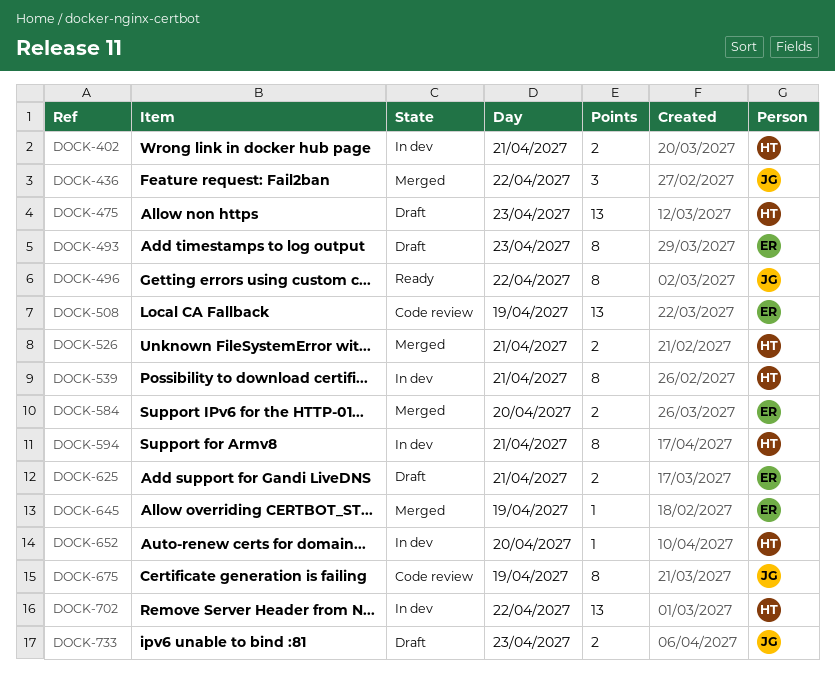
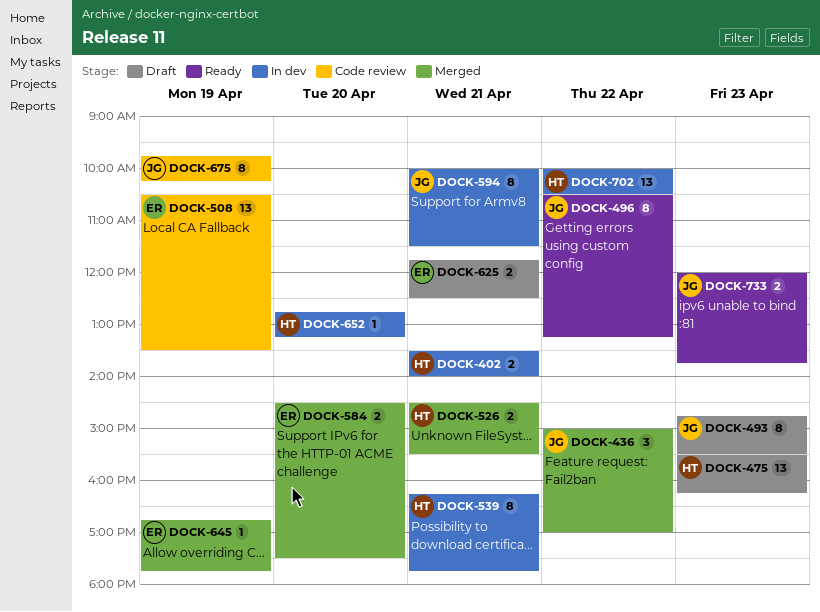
DOCK-493, owner: ER -> JG
DOCK-594, owner: HT -> JG
DOCK-733, status: Draft -> Ready

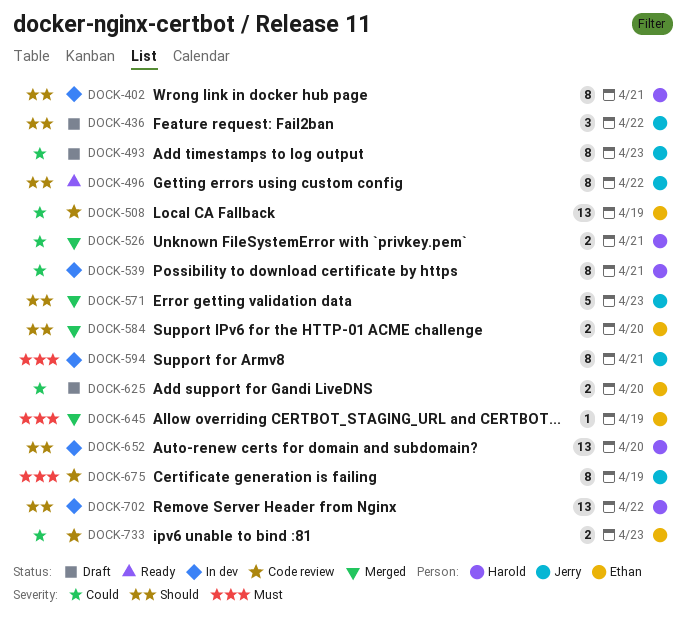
DOCK-402, estimate: 2 -> 8
DOCK-436, status: Merged -> Draft
DOCK-475: present -> none
DOCK-571: none -> present
DOCK-625, day: Apr 21 -> Apr 20
DOCK-652, estimate: 1 -> 13
DOCK-733, status: Ready -> Code review
DOCK-733, owner: Jerry -> Ethan

